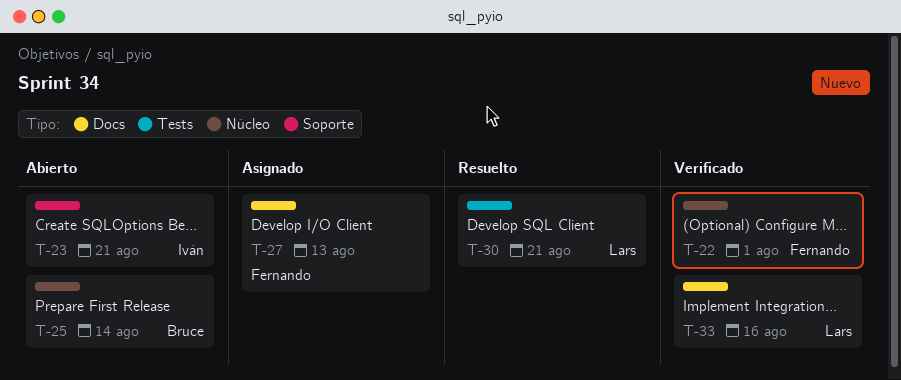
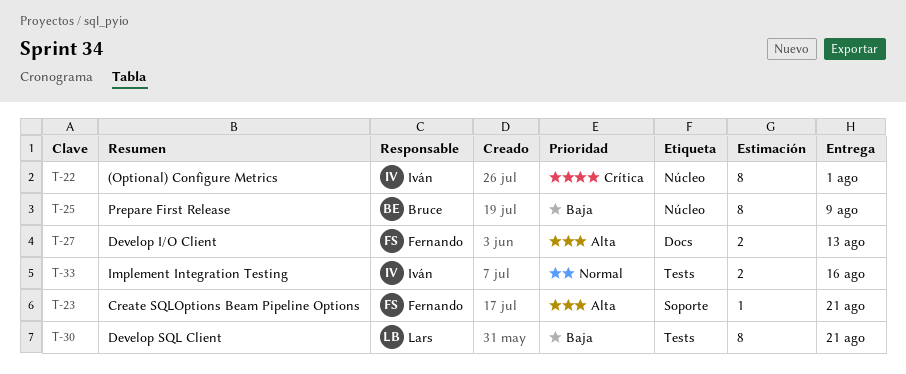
T-22, owner: Fernando -> Iván
T-23, owner: Iván -> Fernando
T-25, due: Aug 14 -> Aug 9
T-33, owner: Lars -> Iván
T-33, label: Docs -> Tests

